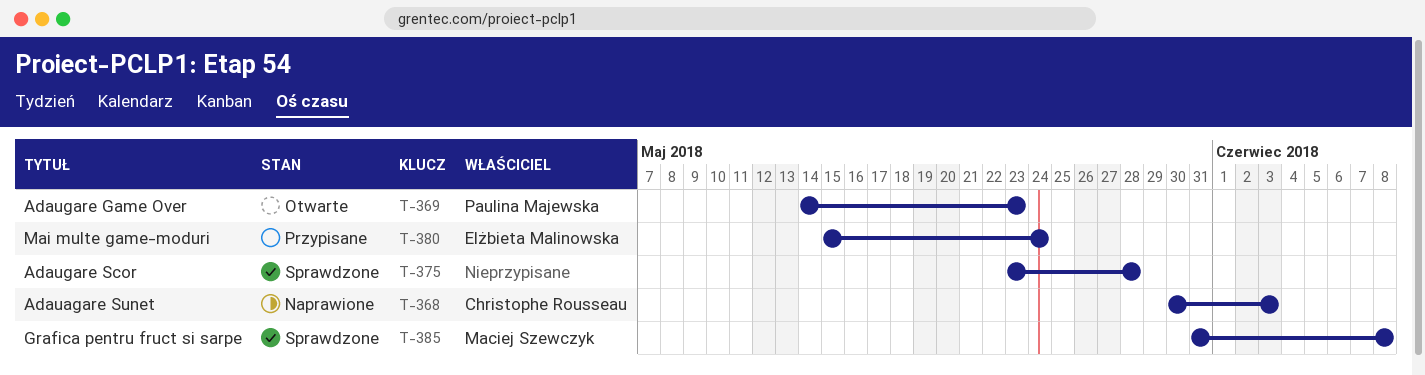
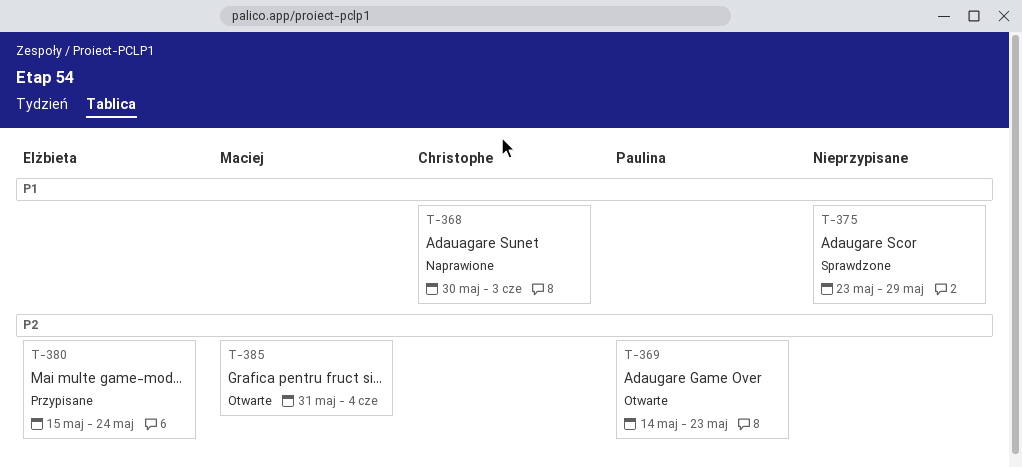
T-375, due: May 28 -> May 29
T-385, status: Sprawdzone -> Otwarte
T-385, due: Jun 8 -> Jun 4

